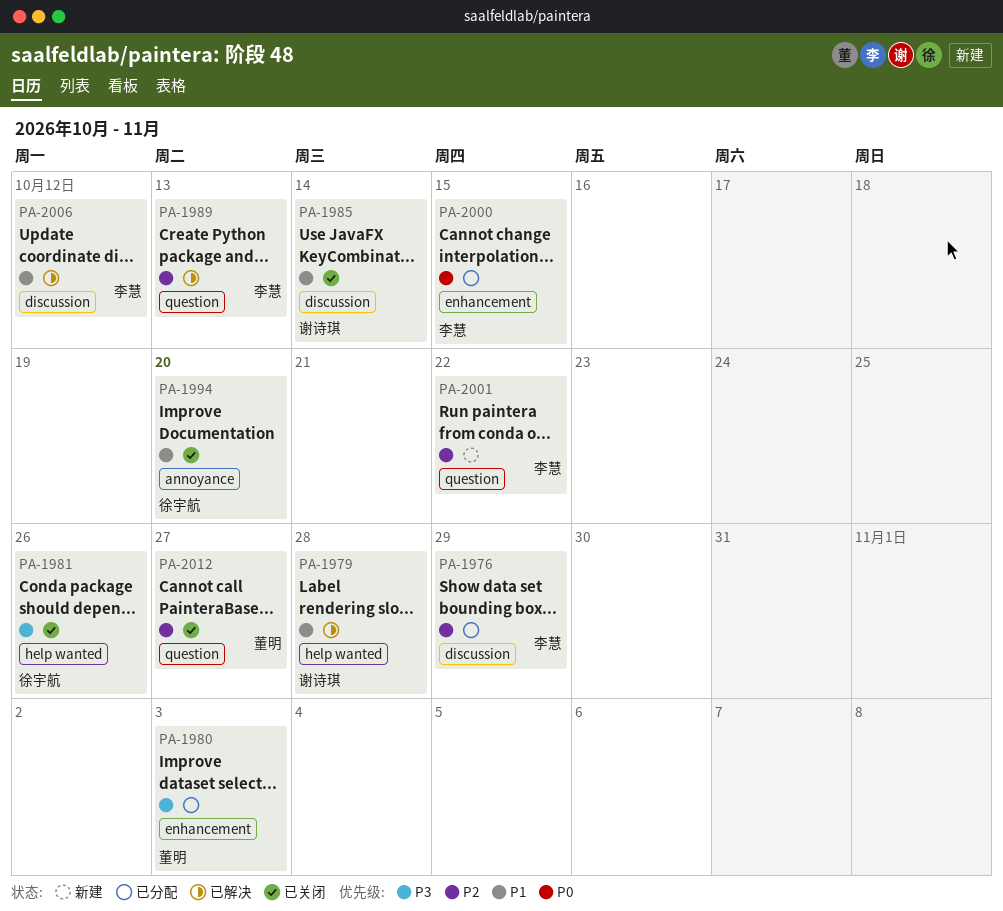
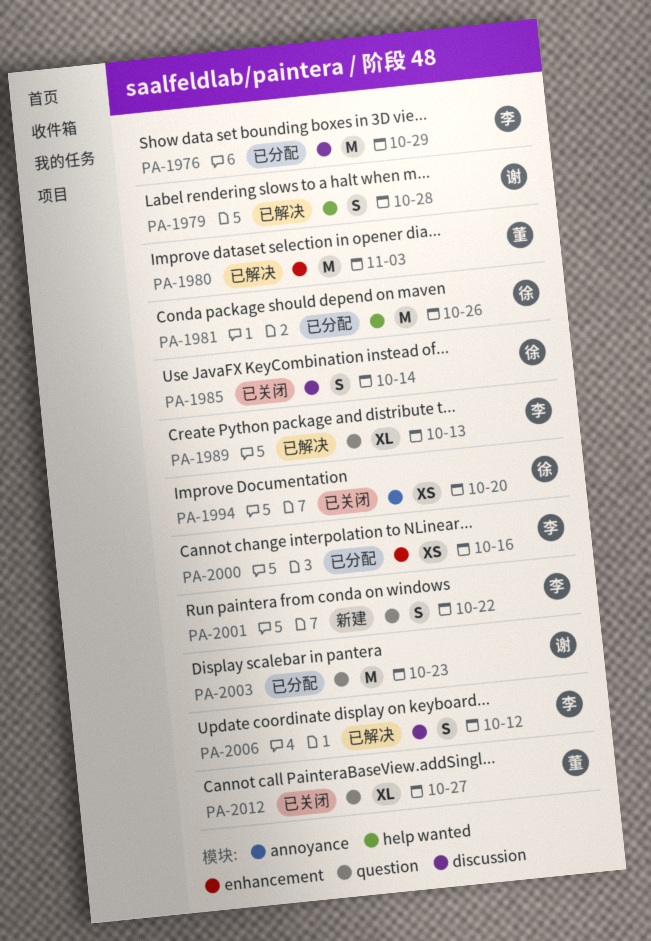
PA-1980, status: 已分配 -> 已解决
PA-1981, status: 已关闭 -> 已分配
PA-1985, owner: 谢诗琪 -> 徐宇航
PA-2000, due: Oct 15 -> Oct 16
PA-2003: none -> present

